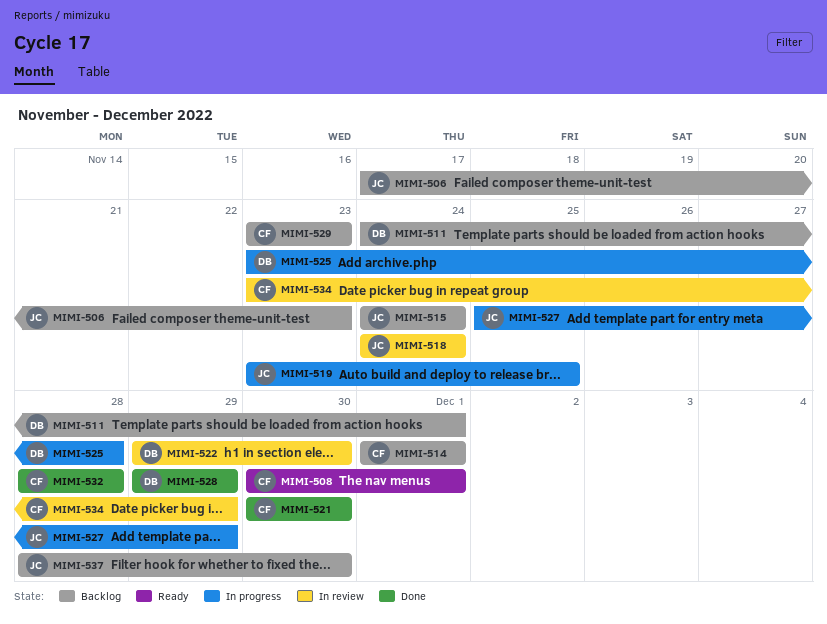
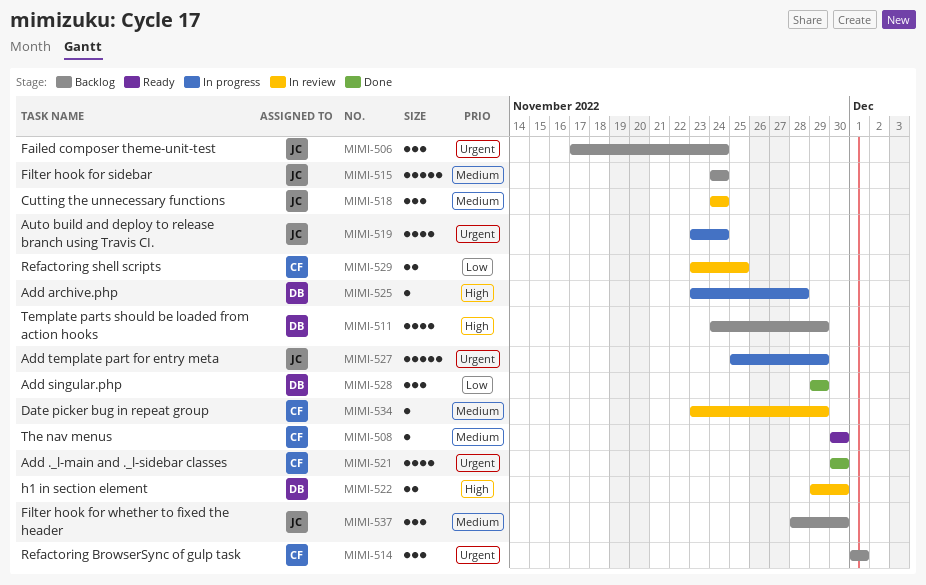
MIMI-506, due: Nov 23 -> Nov 24
MIMI-508, due: Dec 1 -> Nov 30
MIMI-511, due: Dec 1 -> Nov 29
MIMI-519, due: Nov 25 -> Nov 24
MIMI-529, status: Backlog -> In review
MIMI-529, due: Nov 23 -> Nov 25
MIMI-532: present -> none

